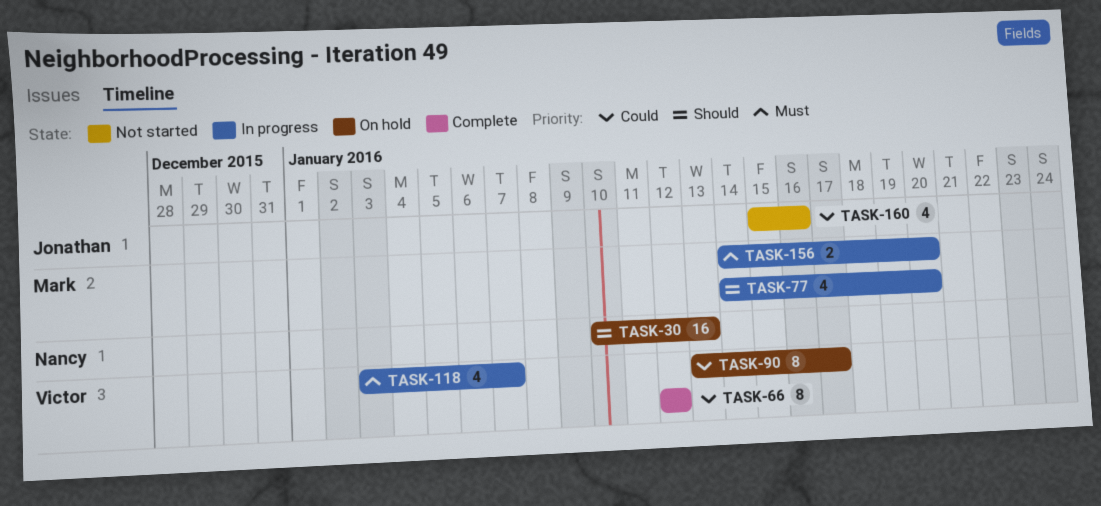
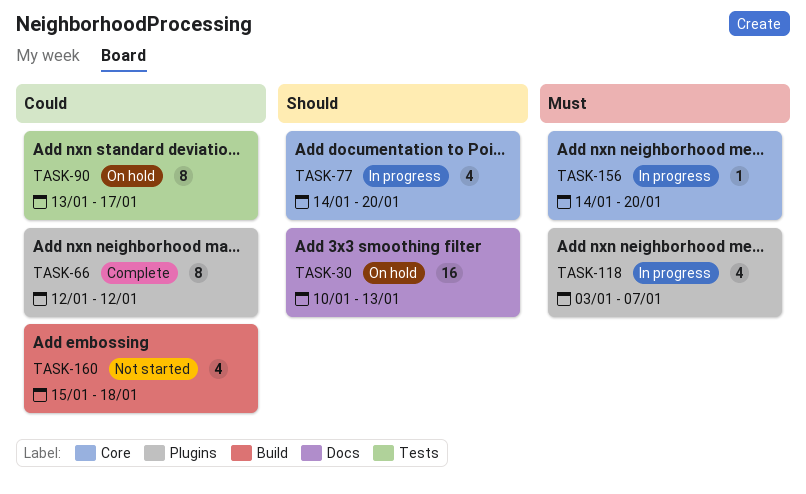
TASK-156, estimate: 2 -> 1
TASK-160, due: Jan 16 -> Jan 18

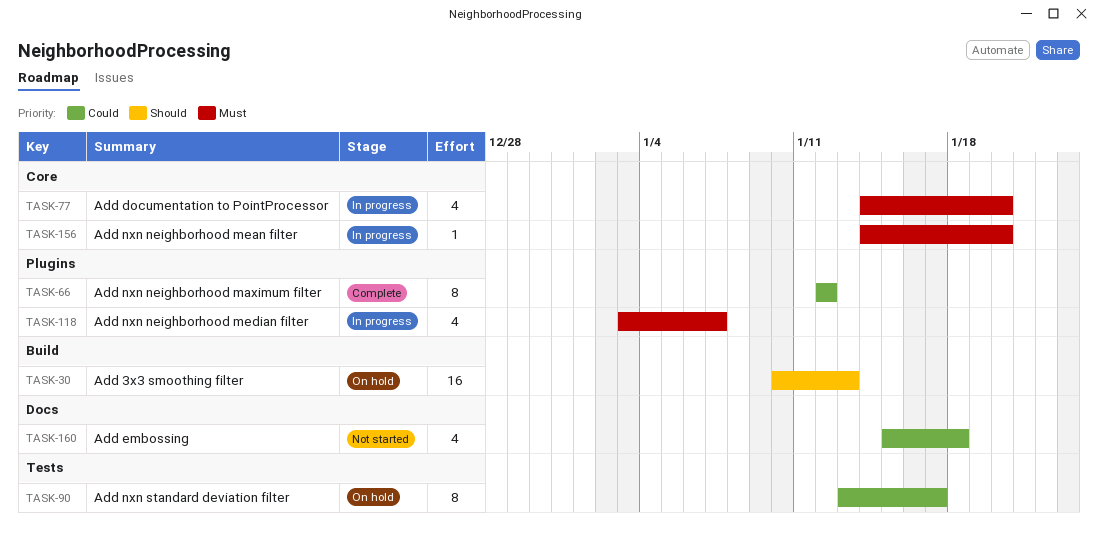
TASK-30, label: Docs -> Build
TASK-77, priority: Should -> Must
TASK-160, label: Build -> Docs

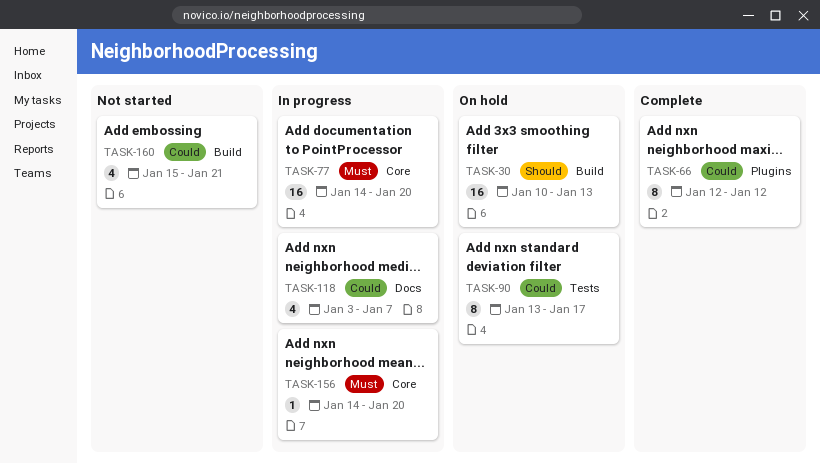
TASK-77, estimate: 4 -> 16
TASK-118, priority: Must -> Could
TASK-118, label: Plugins -> Docs
TASK-160, label: Docs -> Build
TASK-160, due: Jan 18 -> Jan 21

